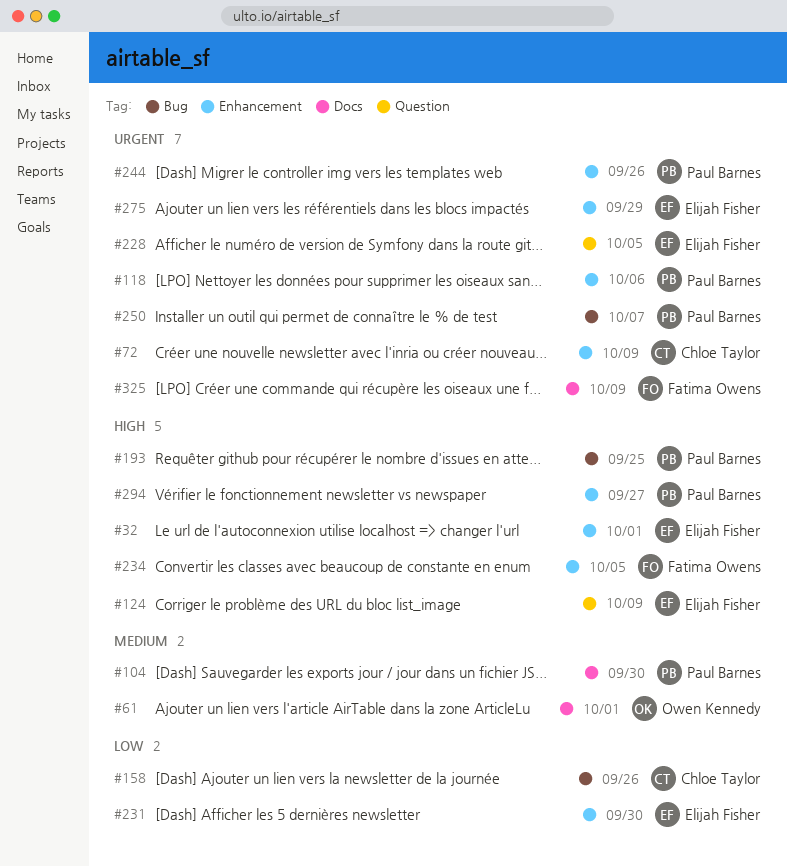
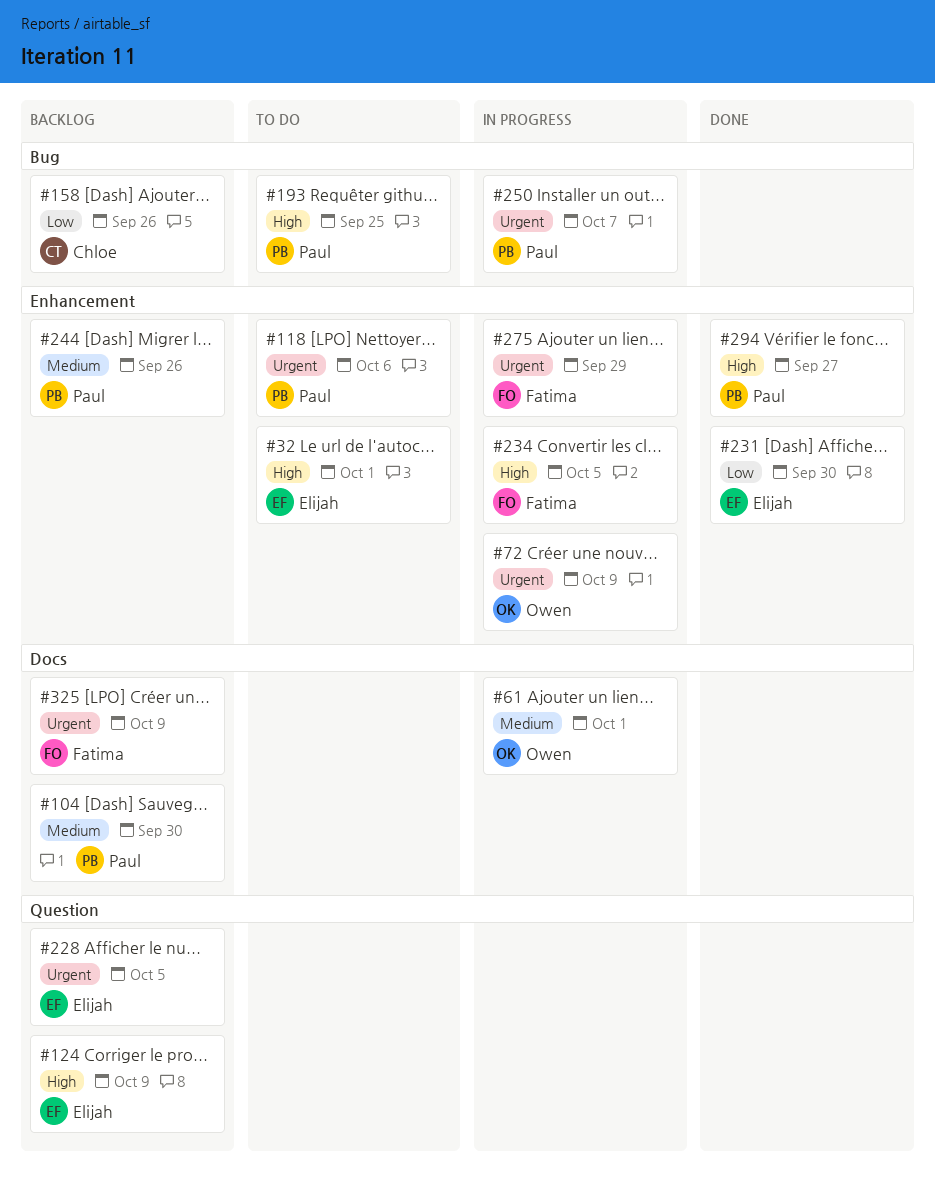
#72, owner: Chloe Taylor -> Owen Kennedy
#244, priority: Urgent -> Medium
#275, owner: Elijah Fisher -> Fatima Owens

